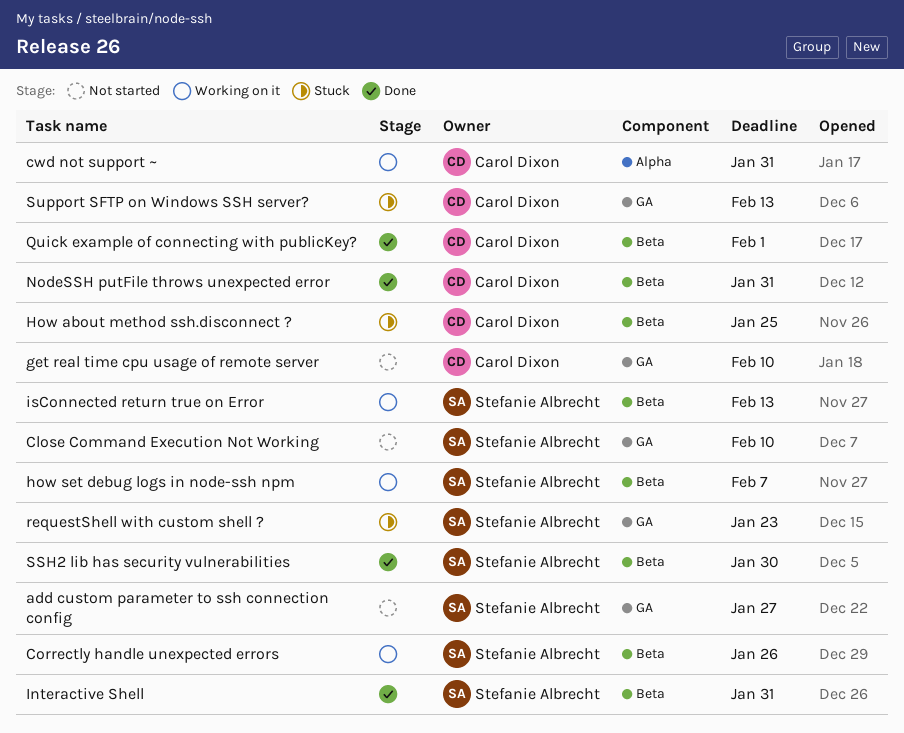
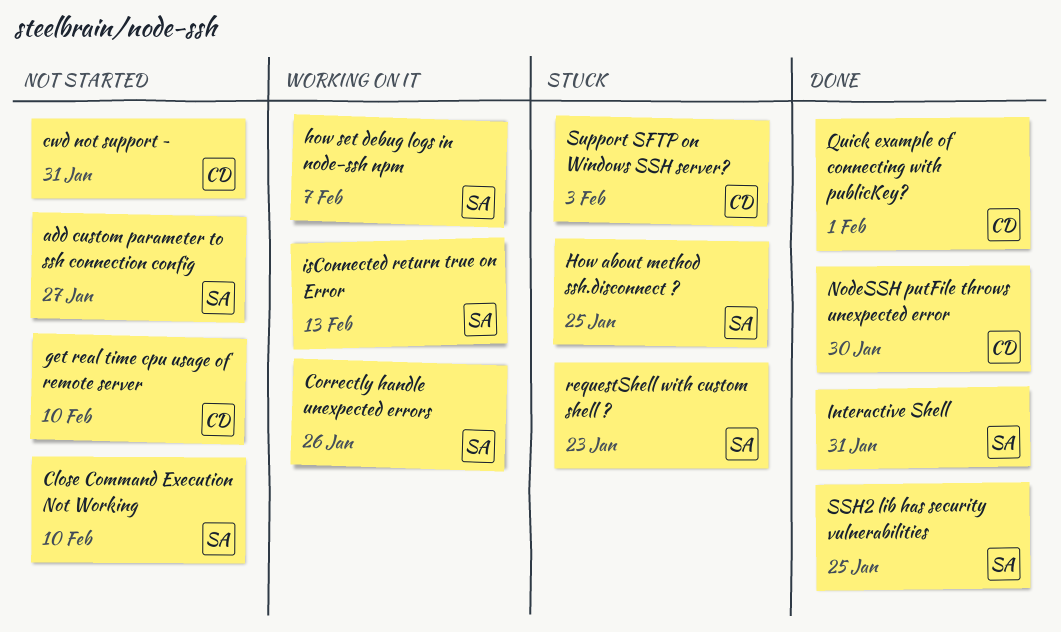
cwd not support ~, status: Working on it -> Not started
How about method ssh.disconnect ?, owner: Carol Dixon -> Stefanie Albrecht
NodeSSH putFile throws unexpected error, due: Jan 31 -> Jan 30
SSH2 lib has security vulnerabilities, due: Jan 30 -> Jan 25
Support SFTP on Windows SSH server?, due: Feb 13 -> Feb 3

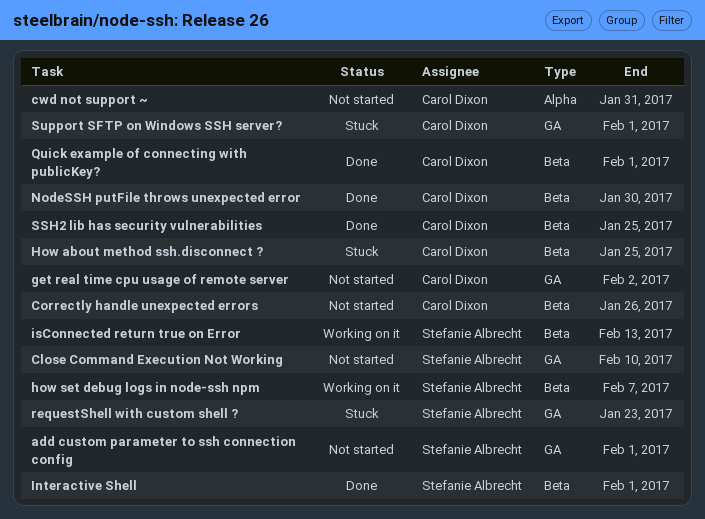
add custom parameter to ssh connection config, due: Jan 27 -> Feb 1
Correctly handle unexpected errors, status: Working on it -> Not started
Correctly handle unexpected errors, owner: Stefanie Albrecht -> Carol Dixon
get real time cpu usage of remote server, due: Feb 10 -> Feb 2
How about method ssh.disconnect ?, owner: Stefanie Albrecht -> Carol Dixon
Interactive Shell, due: Jan 31 -> Feb 1
SSH2 lib has security vulnerabilities, owner: Stefanie Albrecht -> Carol Dixon
Support SFTP on Windows SSH server?, due: Feb 3 -> Feb 1

